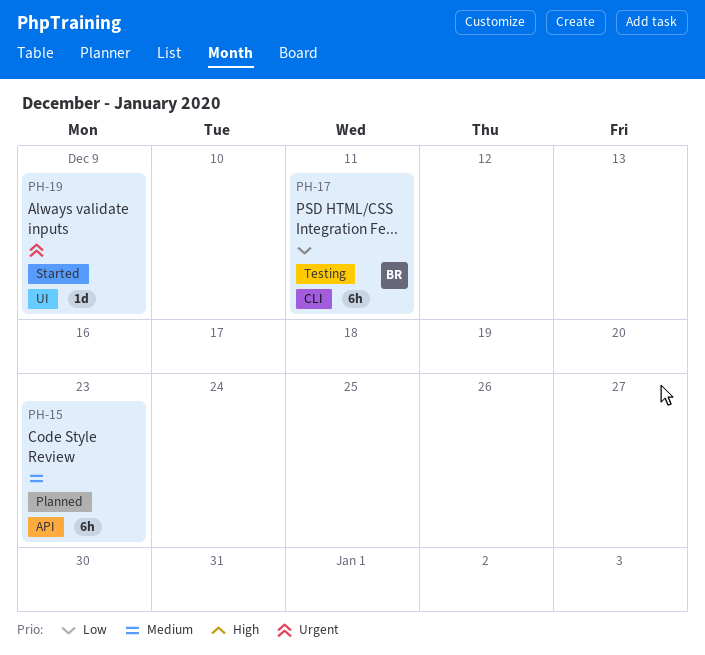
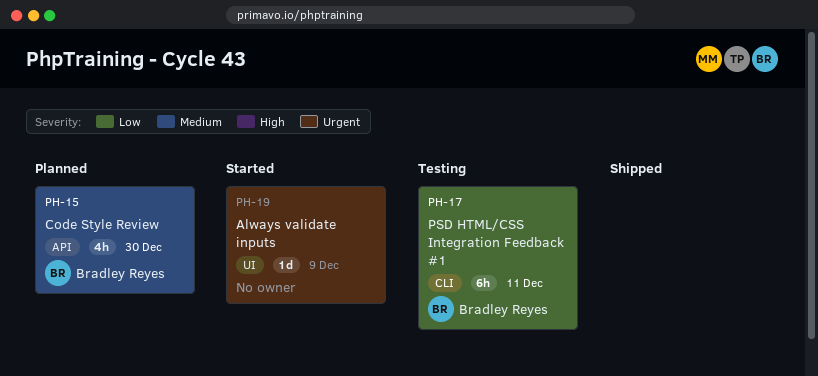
PH-15, owner: none -> Bradley Reyes
PH-15, estimate: 6h -> 4h
PH-15, due: Dec 23 -> Dec 30

